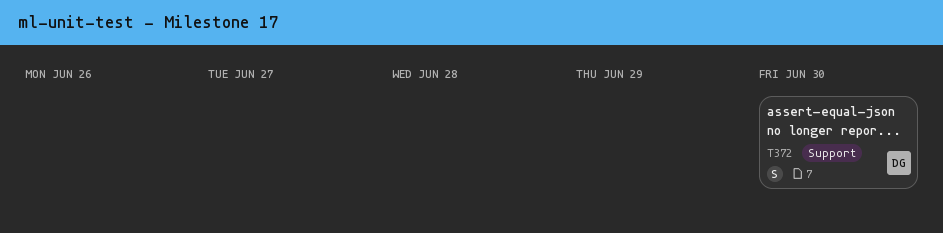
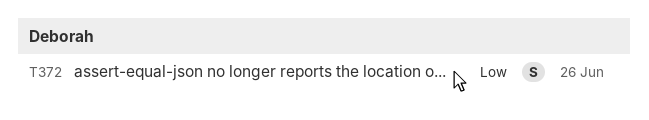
T372, due: Jun 30 -> Jun 26

